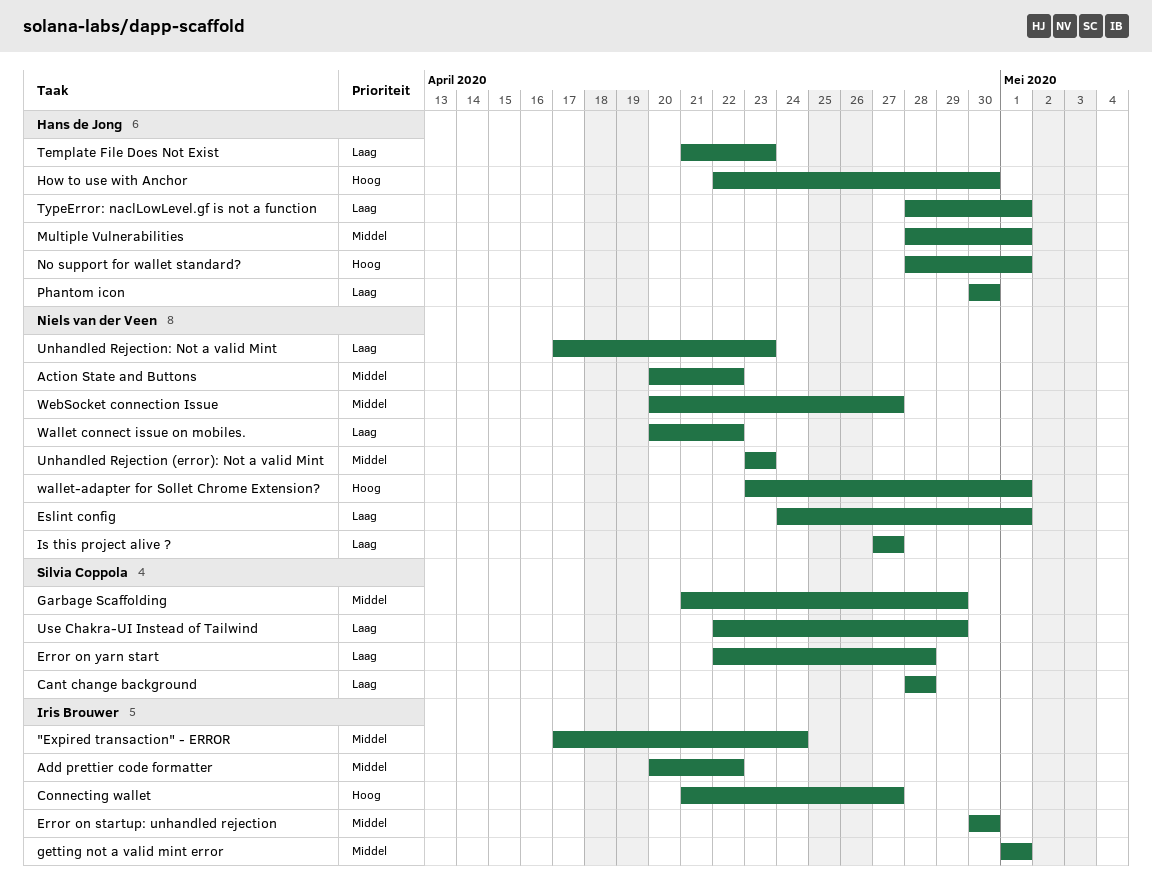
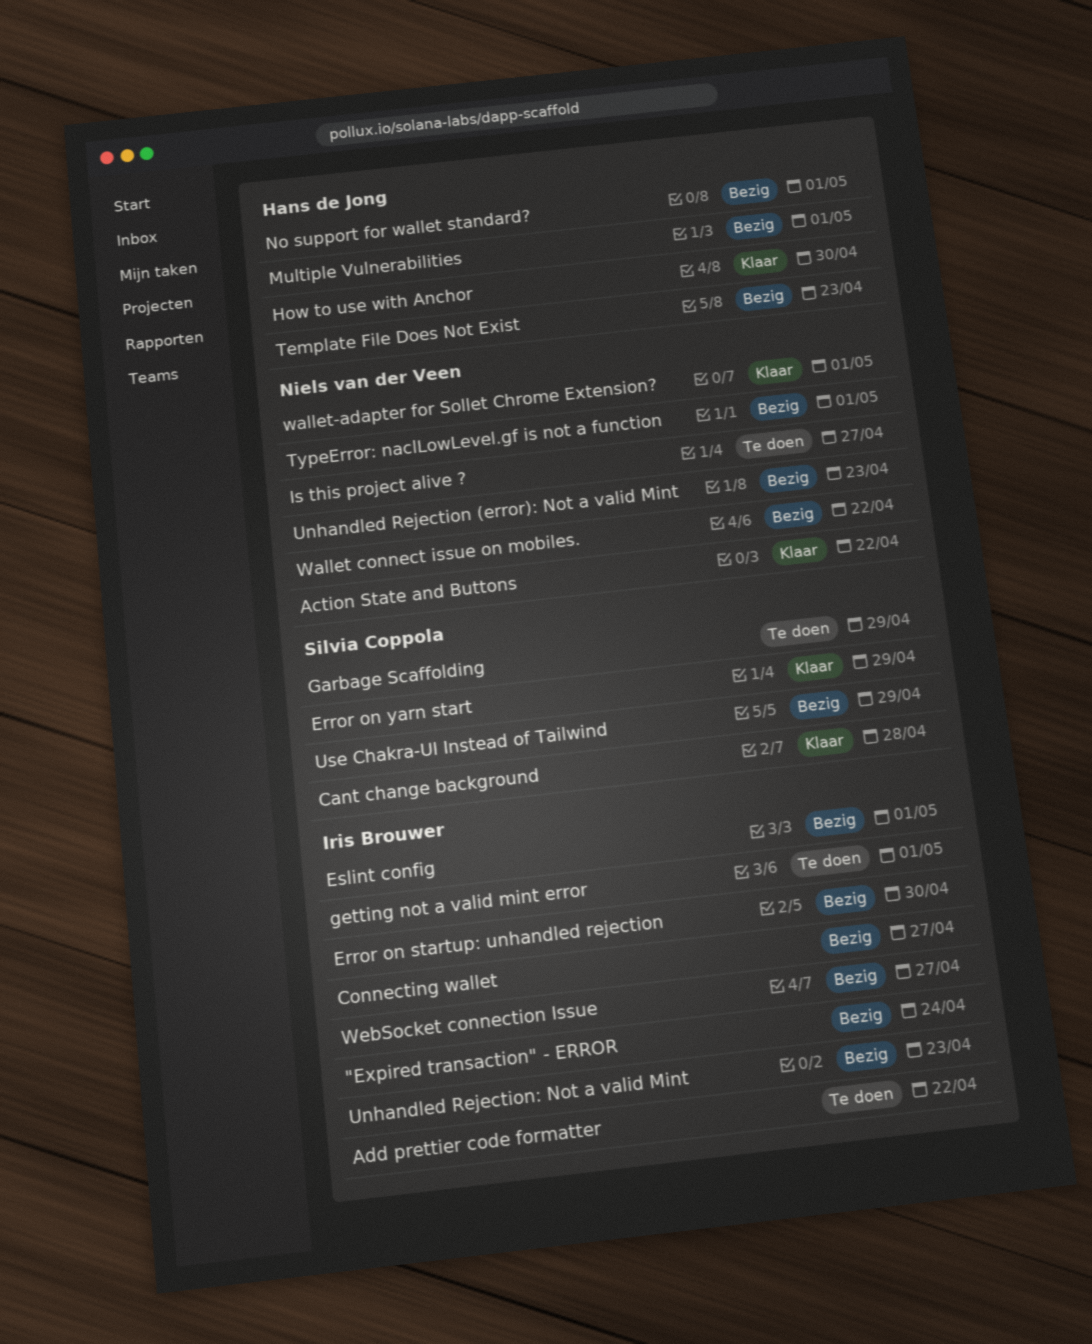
Error on yarn start, due: Apr 28 -> Apr 29
Eslint config, owner: Niels van der Veen -> Iris Brouwer
Phantom icon: present -> none
TypeError: naclLowLevel.gf is not a function, owner: Hans de Jong -> Niels van der Veen
Unhandled Rejection: Not a valid Mint, owner: Niels van der Veen -> Iris Brouwer
WebSocket connection Issue, owner: Niels van der Veen -> Iris Brouwer

